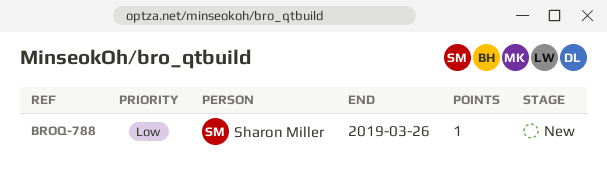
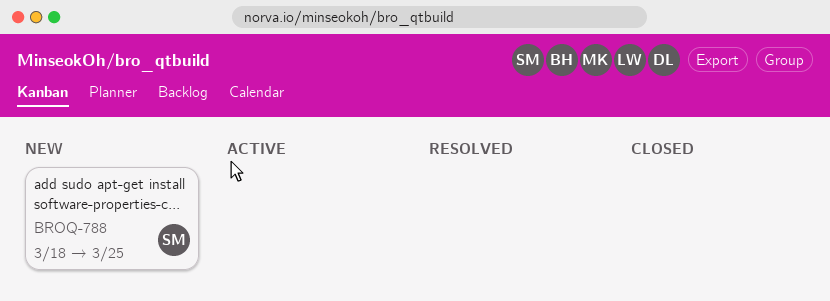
BROQ-788, due: Mar 26 -> Mar 25

